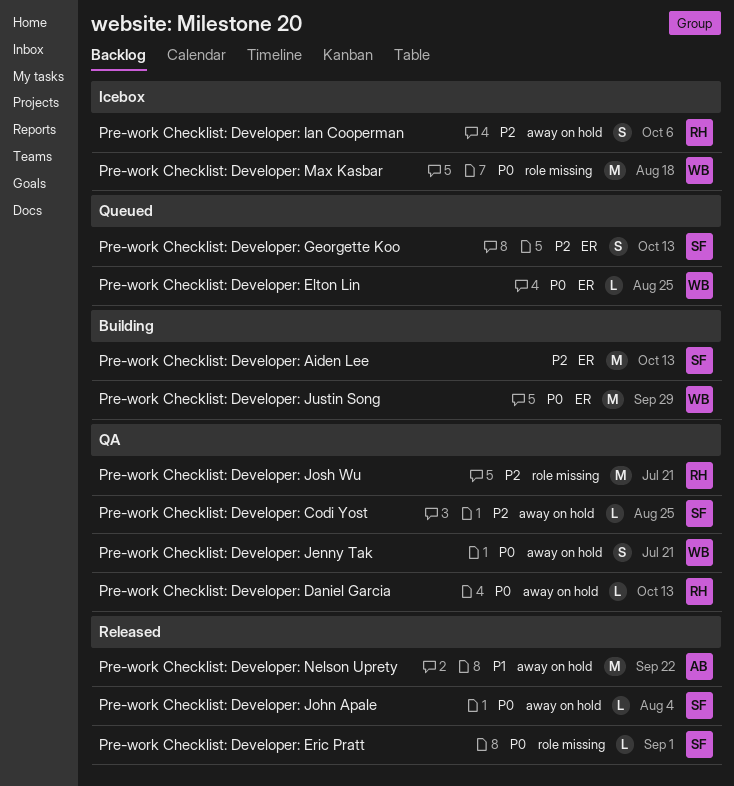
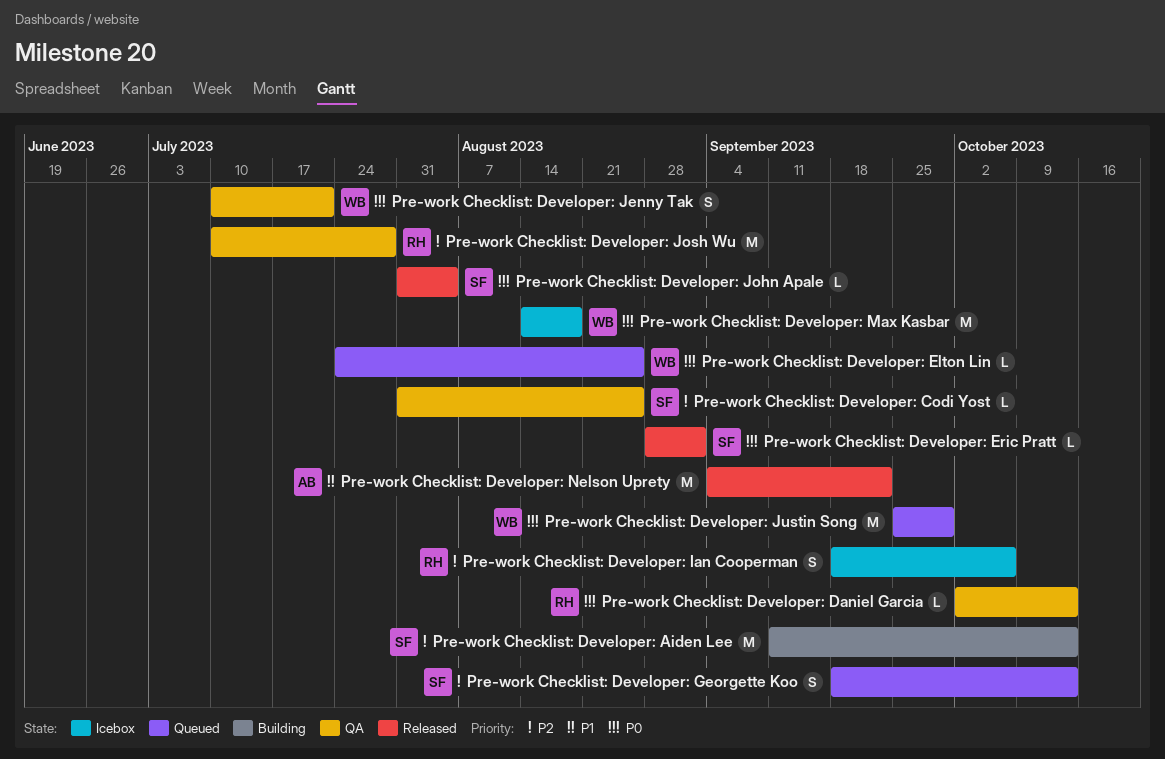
Pre-work Checklist: Developer: Josh Wu, due: Jul 21 -> Jul 28
Pre-work Checklist: Developer: Justin Song, status: Building -> Queued

